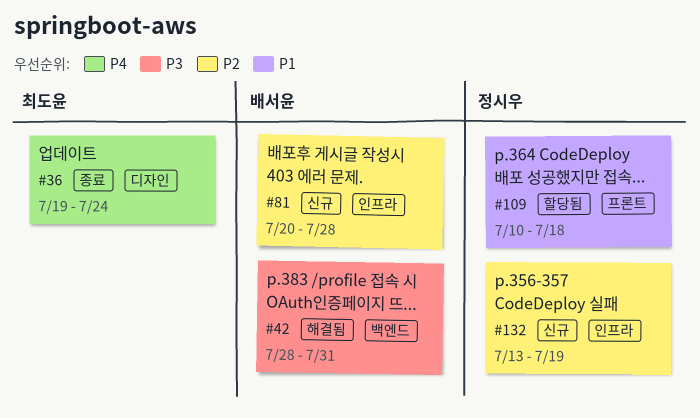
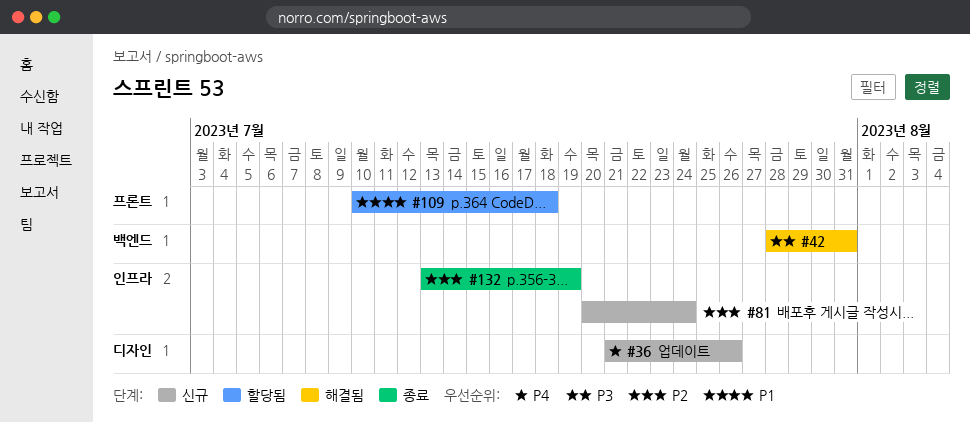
#36, status: 종료 -> 신규
#36, start: Jul 19 -> Jul 21
#36, due: Jul 24 -> Jul 26
#81, due: Jul 28 -> Jul 24
#132, status: 신규 -> 종료

